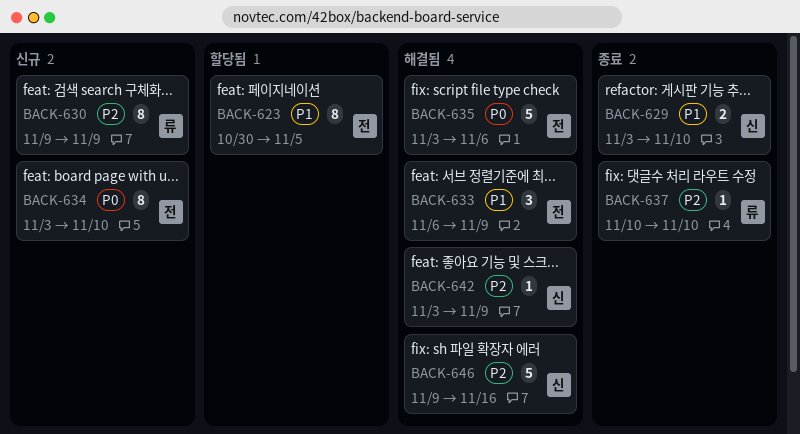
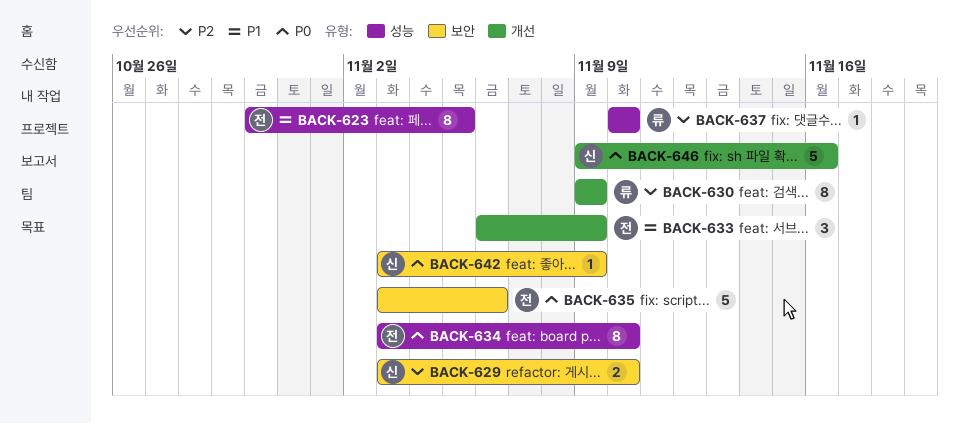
BACK-629, priority: P1 -> P2
BACK-642, priority: P2 -> P0
BACK-646, priority: P2 -> P0

